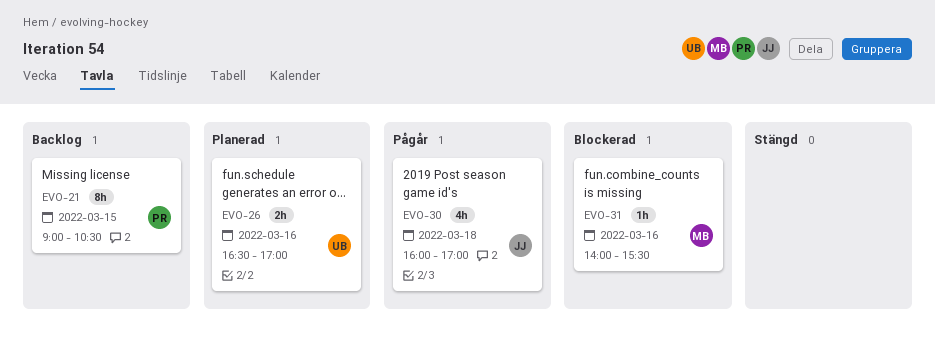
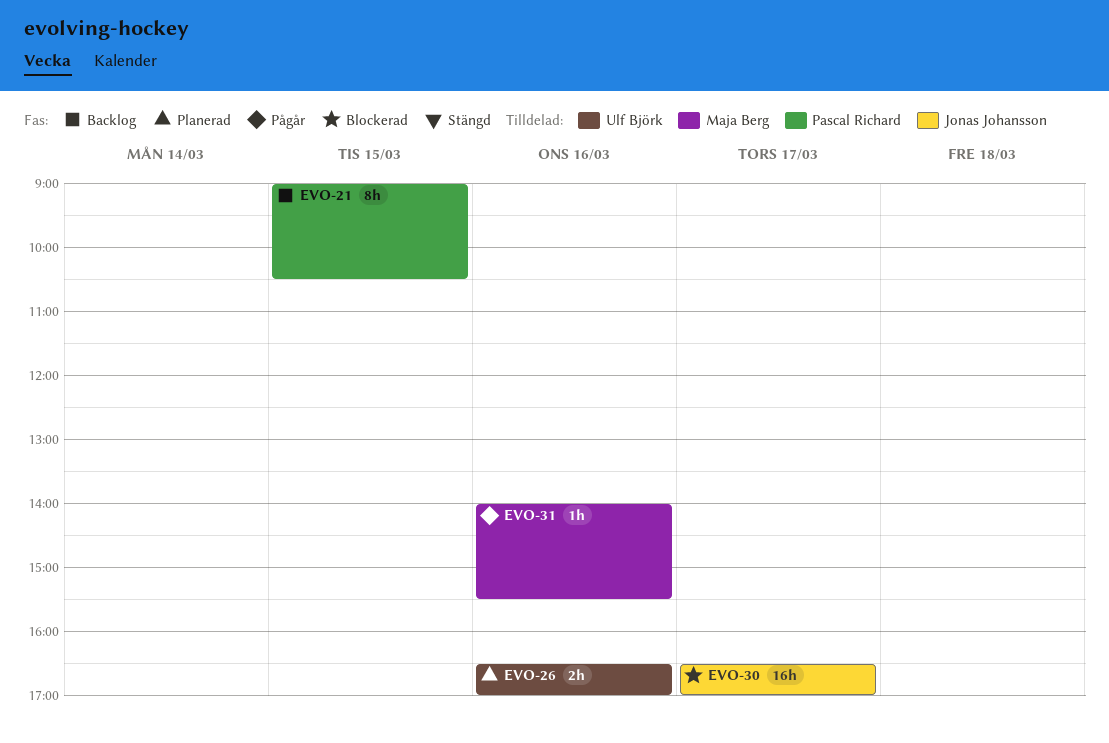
EVO-30, status: Pågår -> Blockerad
EVO-30, estimate: 4h -> 16h
EVO-30, day: Mar 18 -> Mar 17
EVO-30, begins: 16:00 -> 16:30
EVO-31, status: Blockerad -> Pågår

